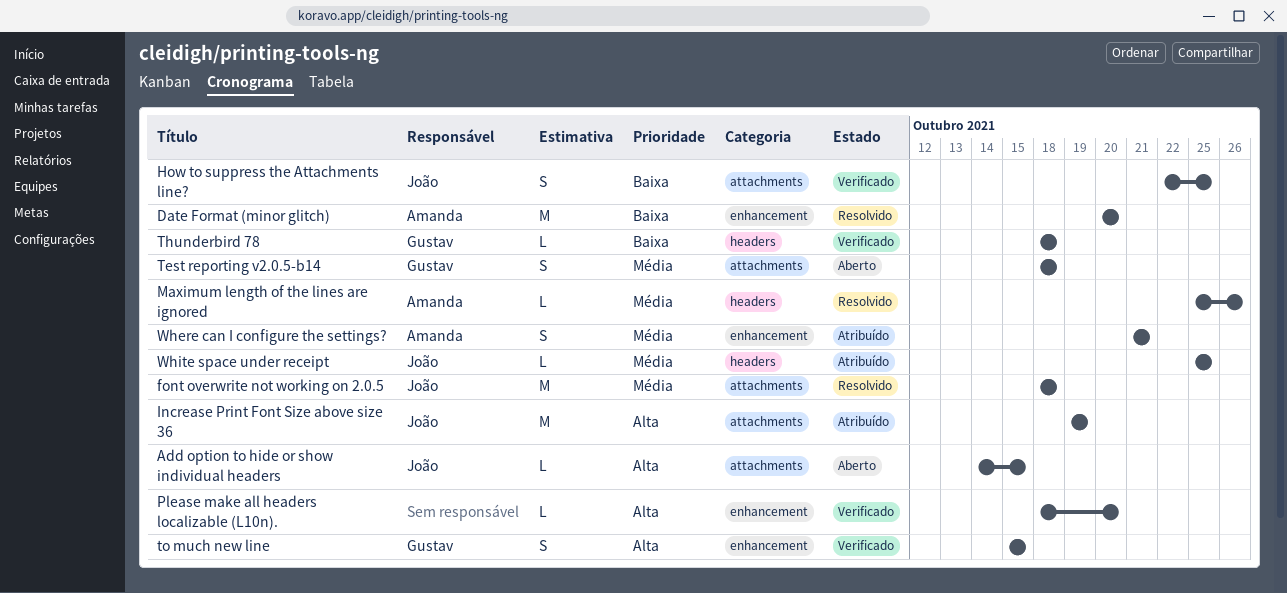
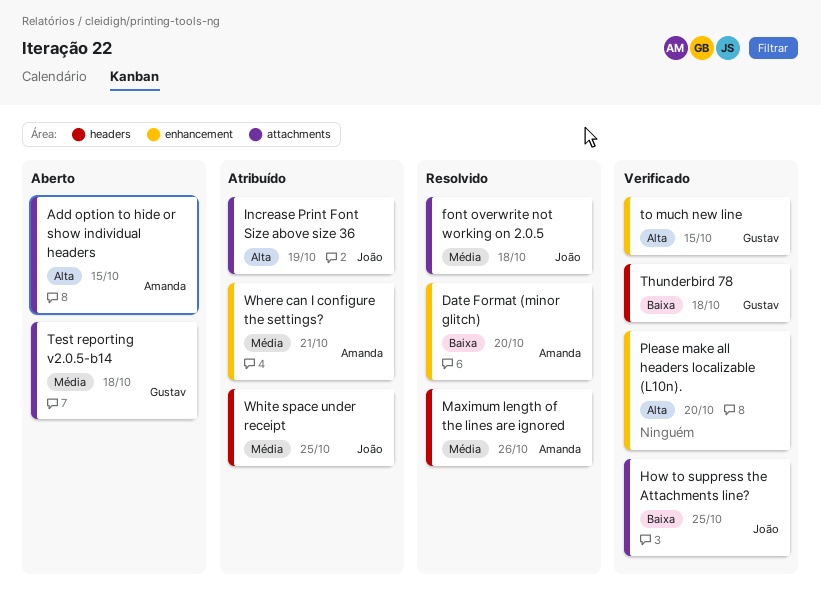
Add option to hide or show individual headers, owner: João -> Amanda

